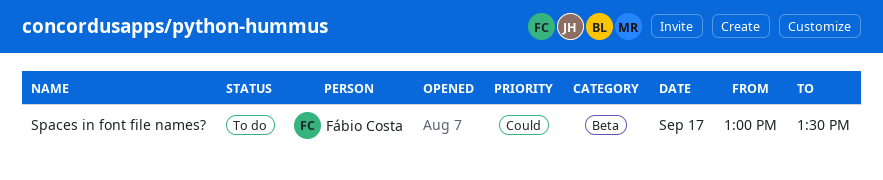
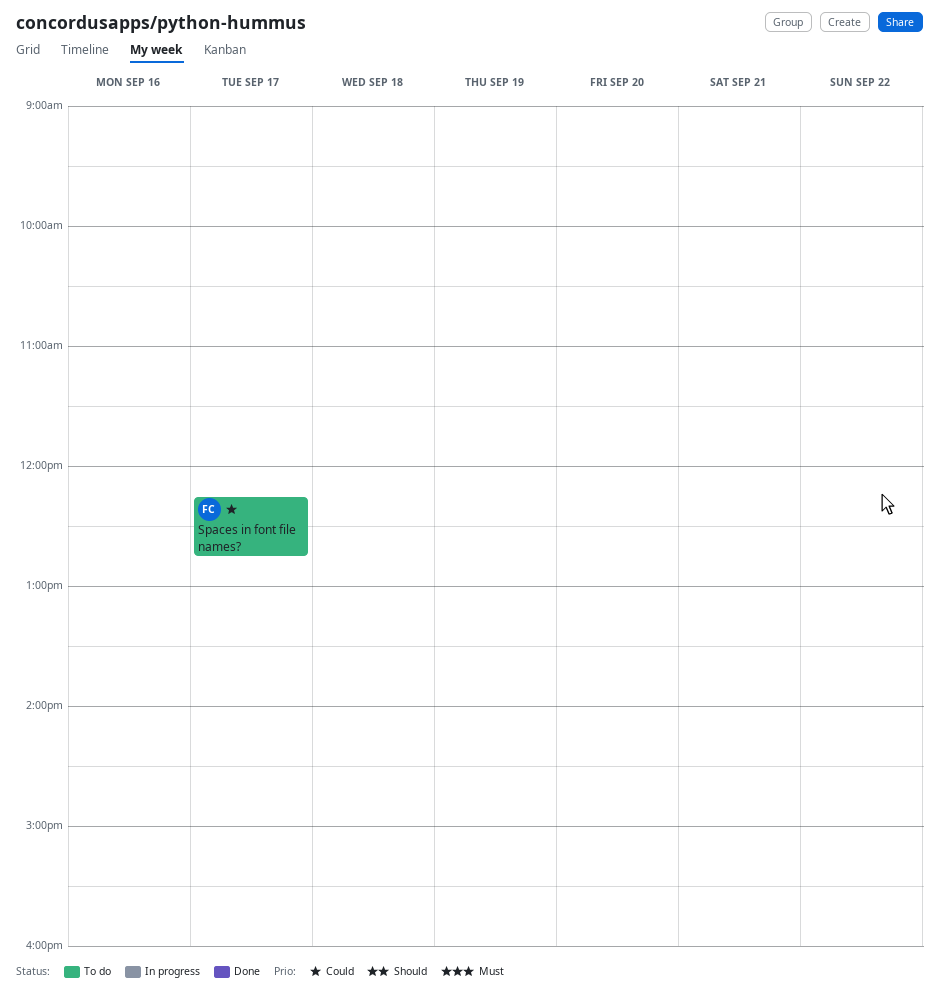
Spaces in font file names?, begins: 13:00 -> 12:15
Spaces in font file names?, ends: 13:30 -> 12:45

